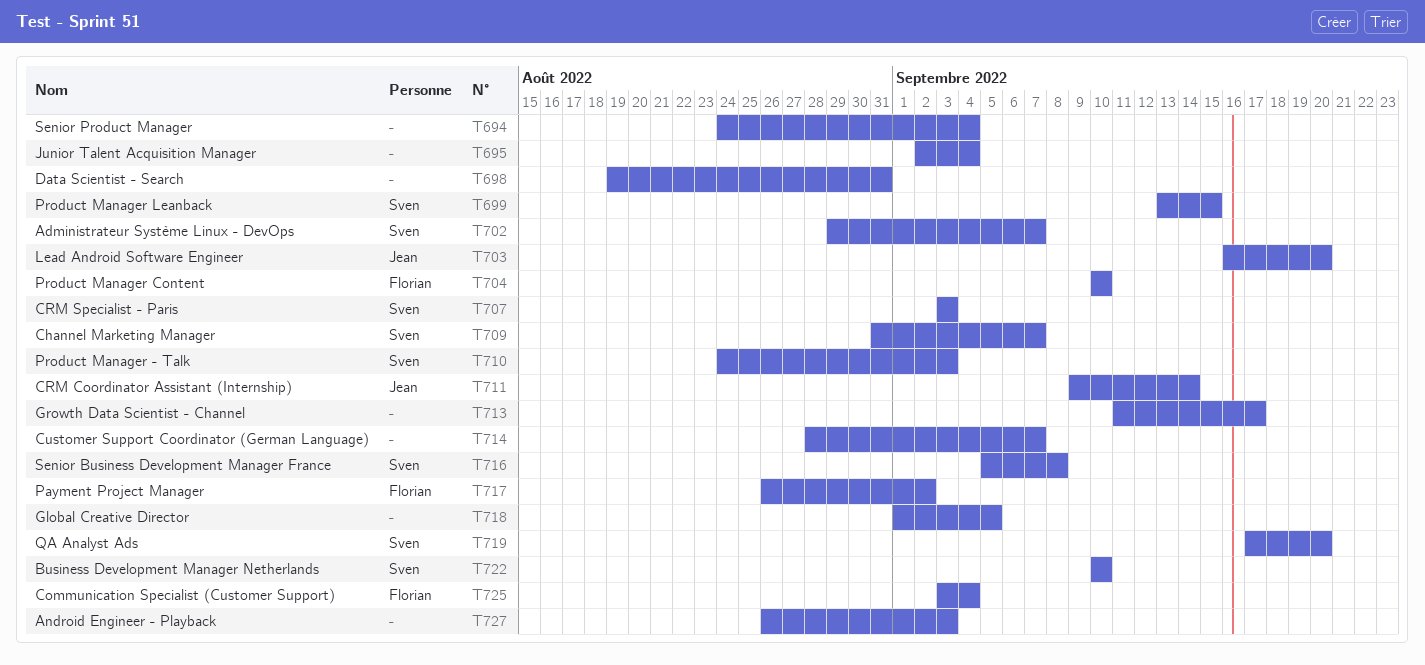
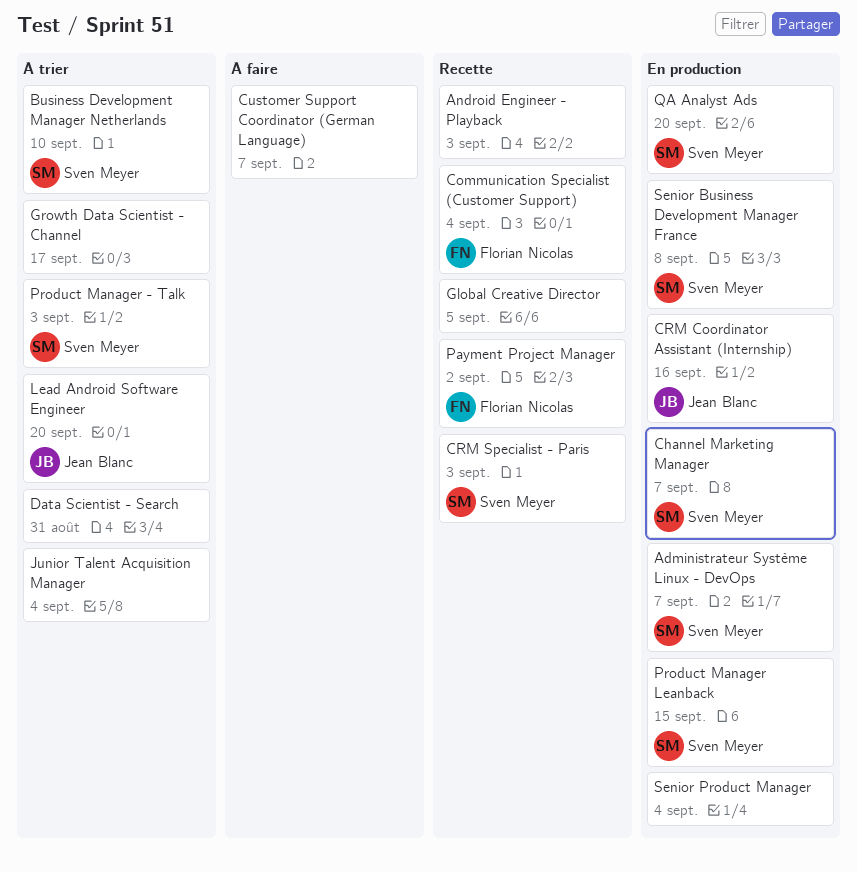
CRM Coordinator Assistant (Internship), due: Sep 14 -> Sep 16
Product Manager Content: present -> none

